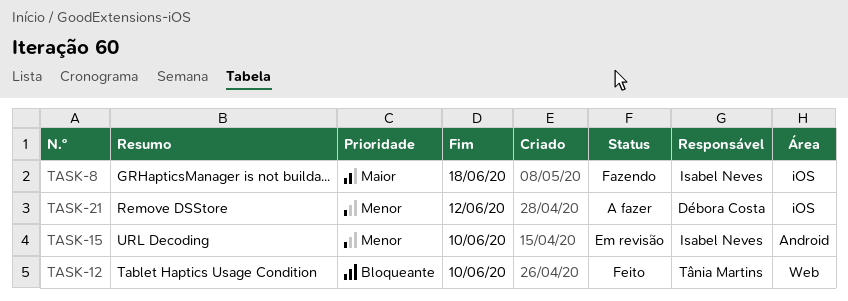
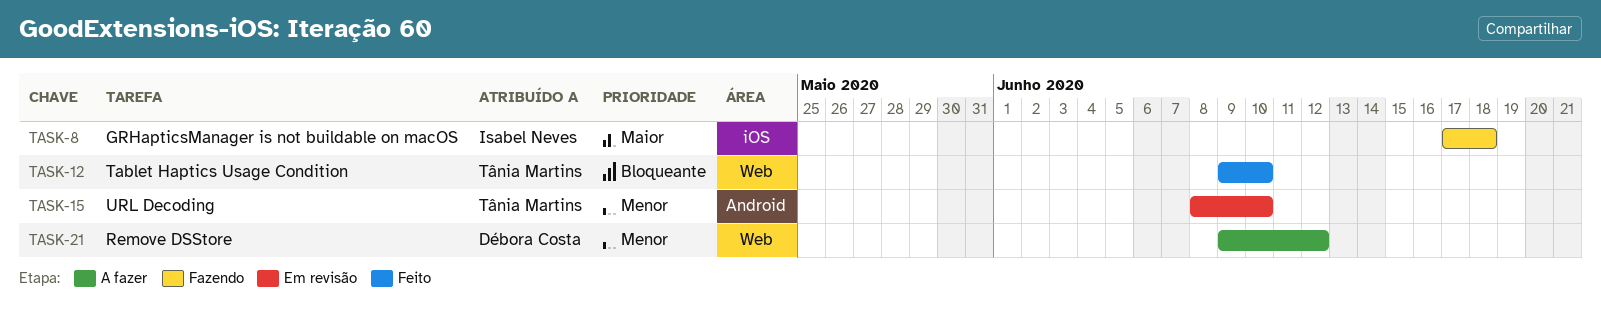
TASK-15, owner: Isabel Neves -> Tânia Martins
TASK-21, label: iOS -> Web

